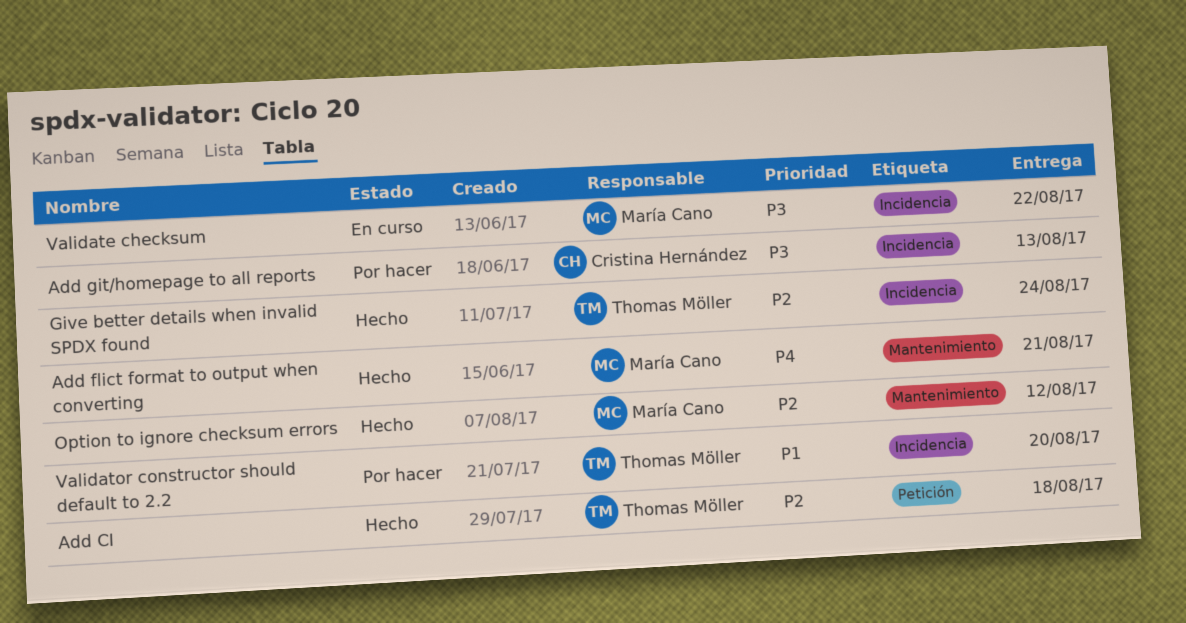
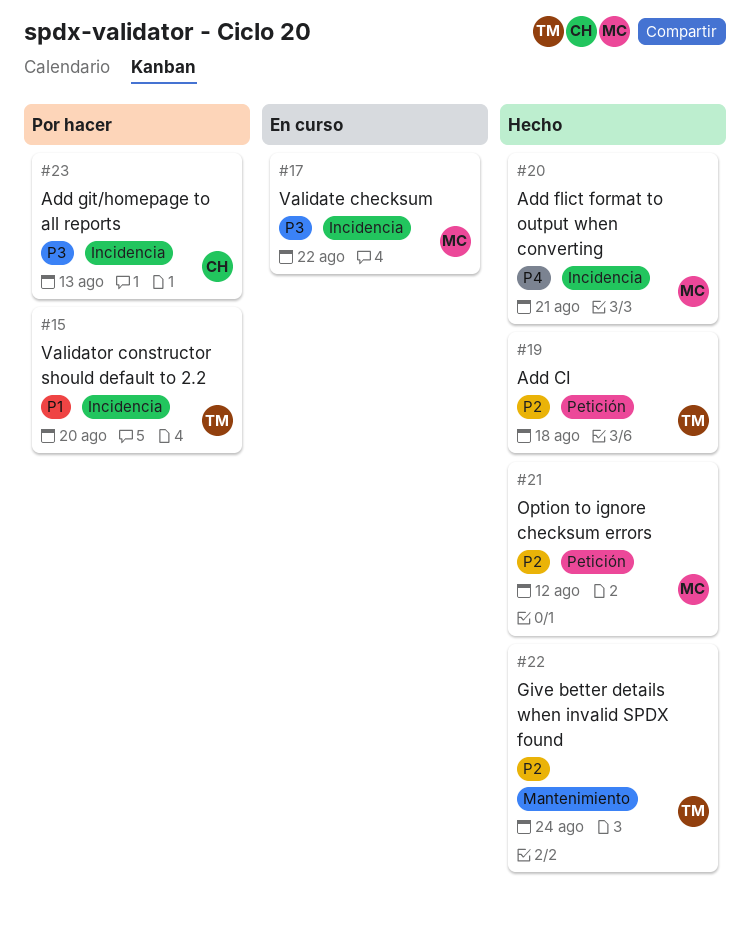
Add flict format to output when converting, label: Mantenimiento -> Incidencia
Give better details when invalid SPDX found, label: Incidencia -> Mantenimiento
Option to ignore checksum errors, label: Mantenimiento -> Petición

